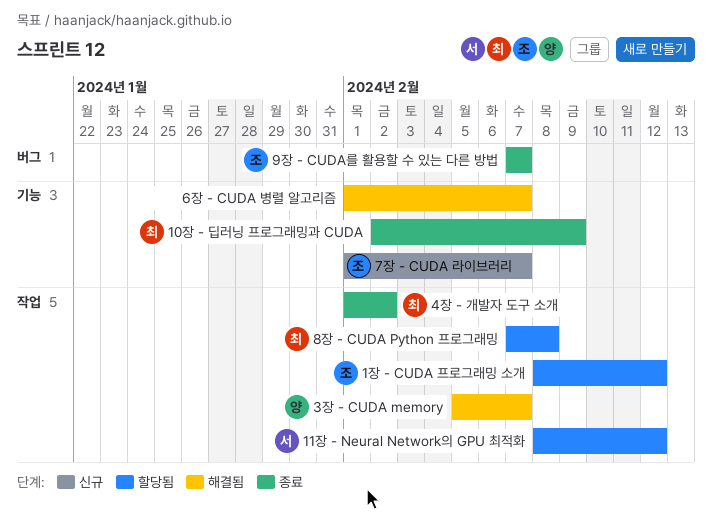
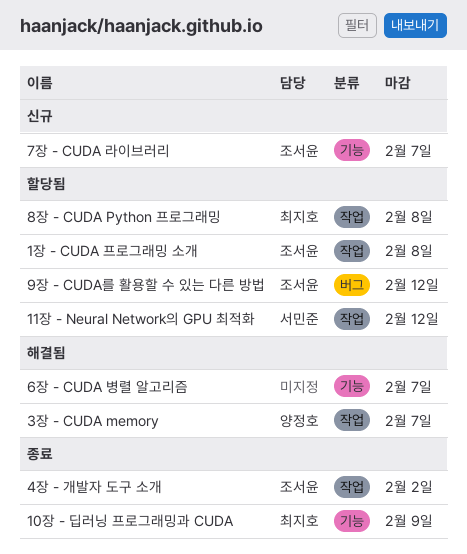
1장 - CUDA 프로그래밍 소개, due: Feb 12 -> Feb 8
4장 - 개발자 도구 소개, owner: 최지호 -> 조서윤
9장 - CUDA를 활용할 수 있는 다른 방법, status: 종료 -> 할당됨
9장 - CUDA를 활용할 수 있는 다른 방법, due: Feb 7 -> Feb 12

